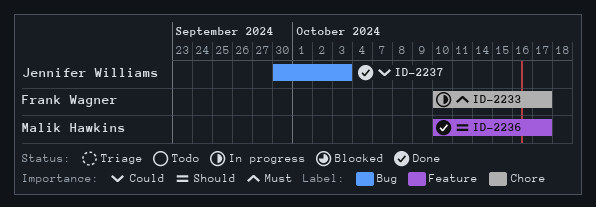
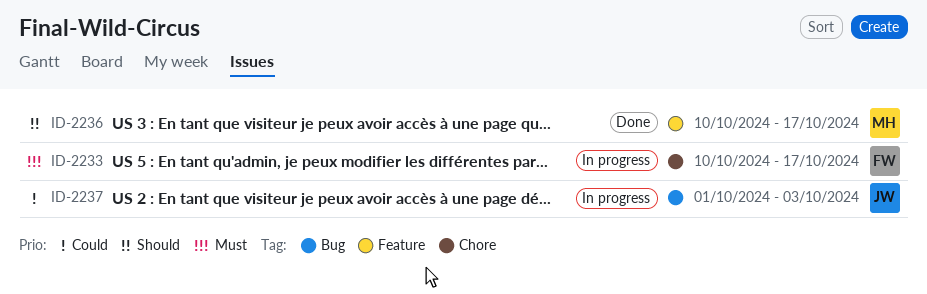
ID-2237, status: Done -> In progress
ID-2237, start: Sep 30 -> Oct 1

